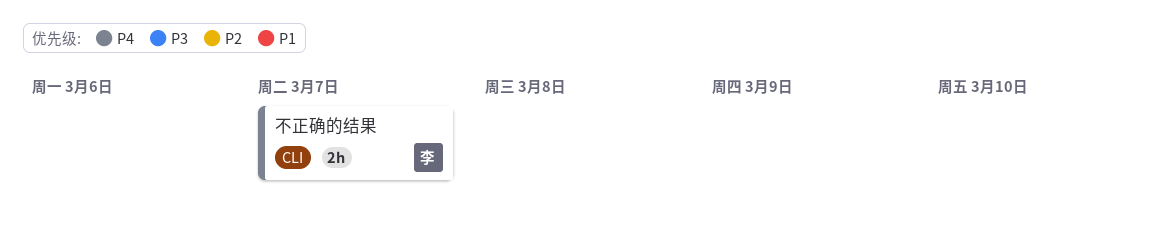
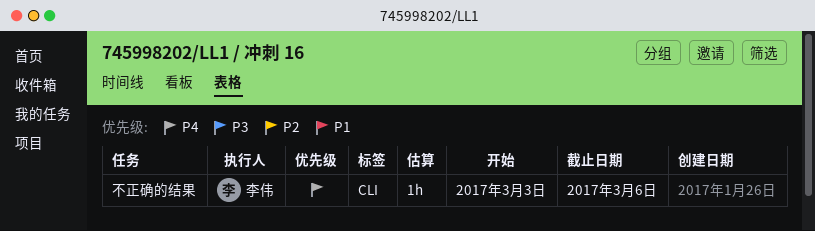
不正确的结果, estimate: 2h -> 1h
不正确的结果, due: Mar 7 -> Mar 6

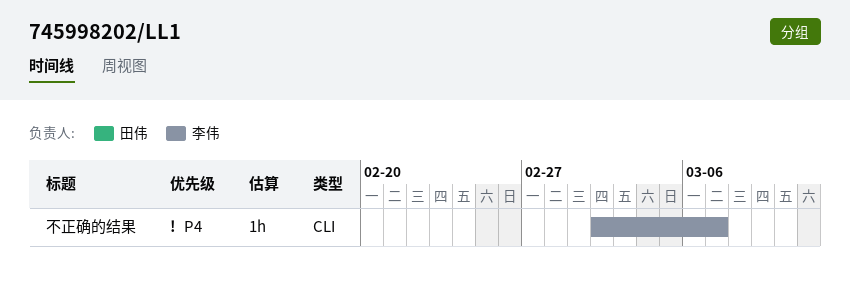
不正确的结果, start: Mar 3 -> Mar 2
不正确的结果, due: Mar 6 -> Mar 7

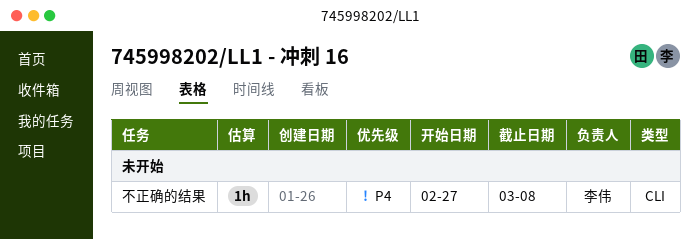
不正确的结果, start: Mar 2 -> Feb 27
不正确的结果, due: Mar 7 -> Mar 8

